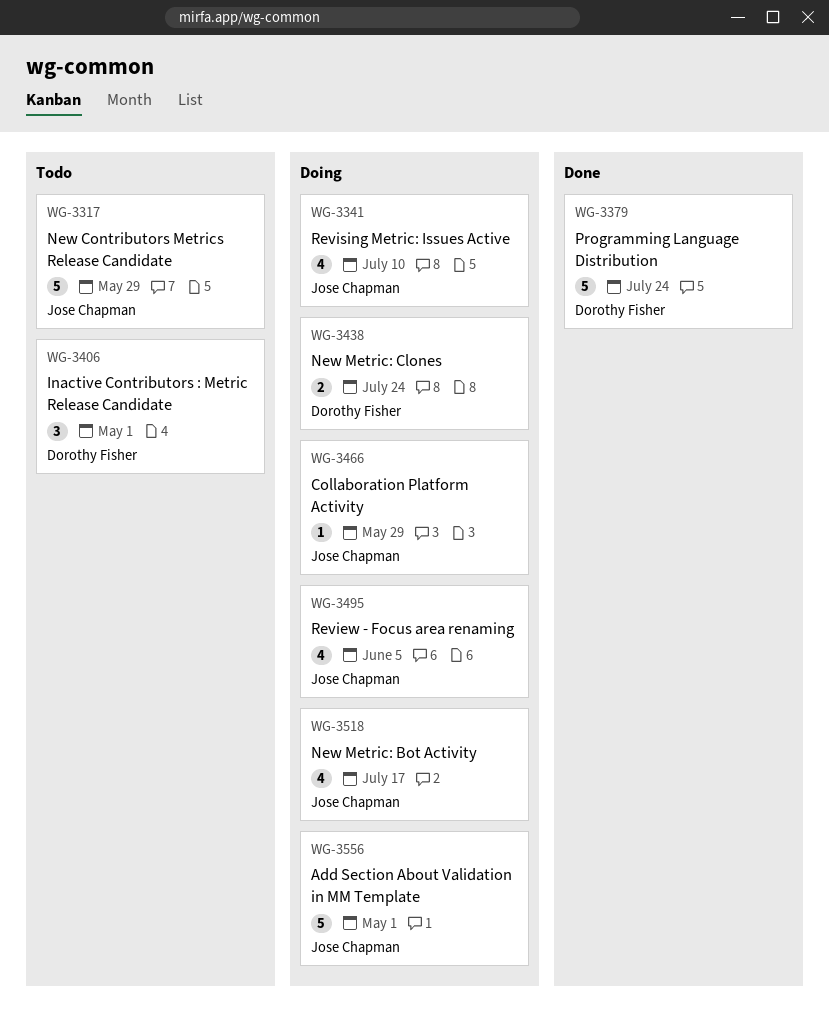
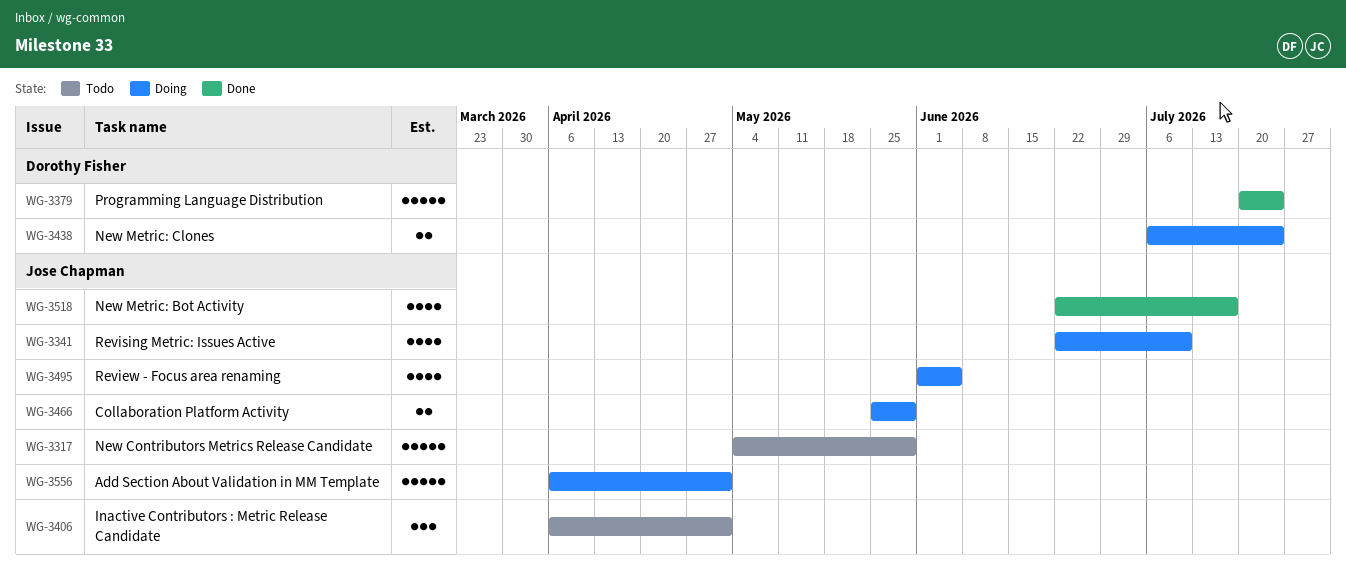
WG-3406, owner: Dorothy Fisher -> Jose Chapman
WG-3466, estimate: 1 -> 2
WG-3518, status: Doing -> Done

